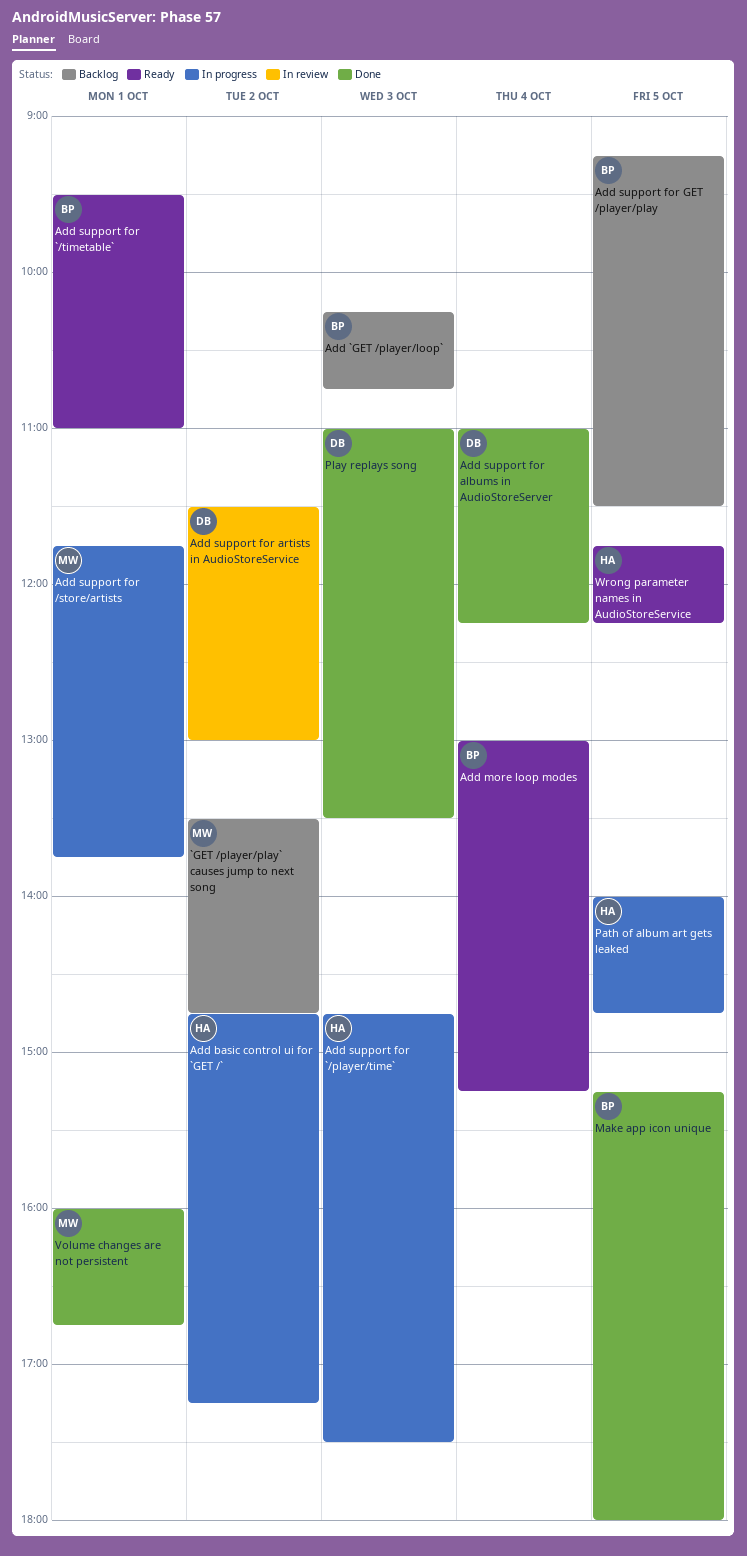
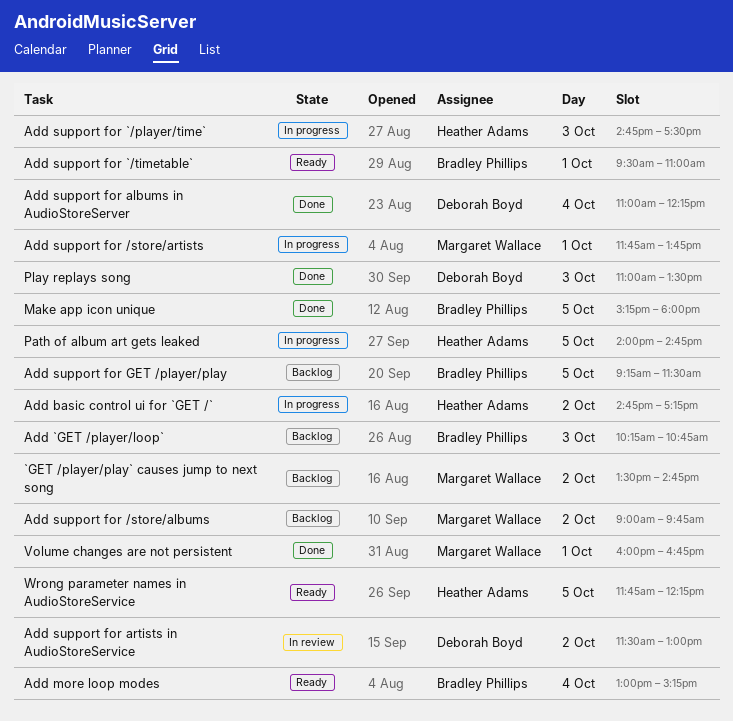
Add support for /store/albums: none -> present

